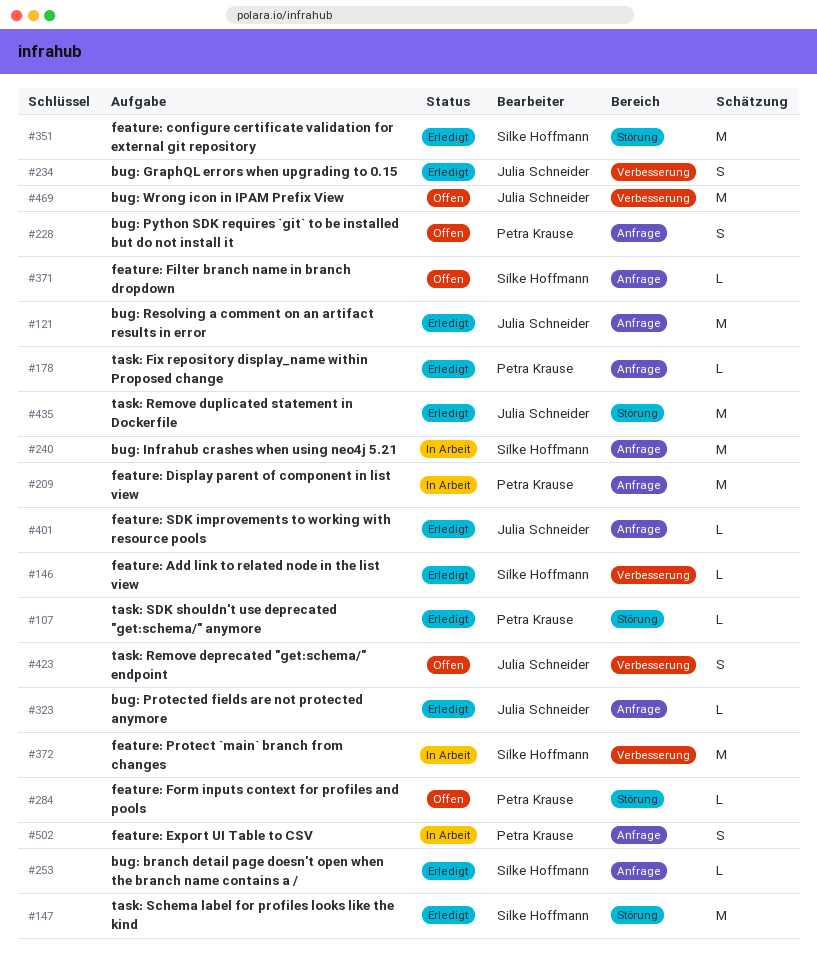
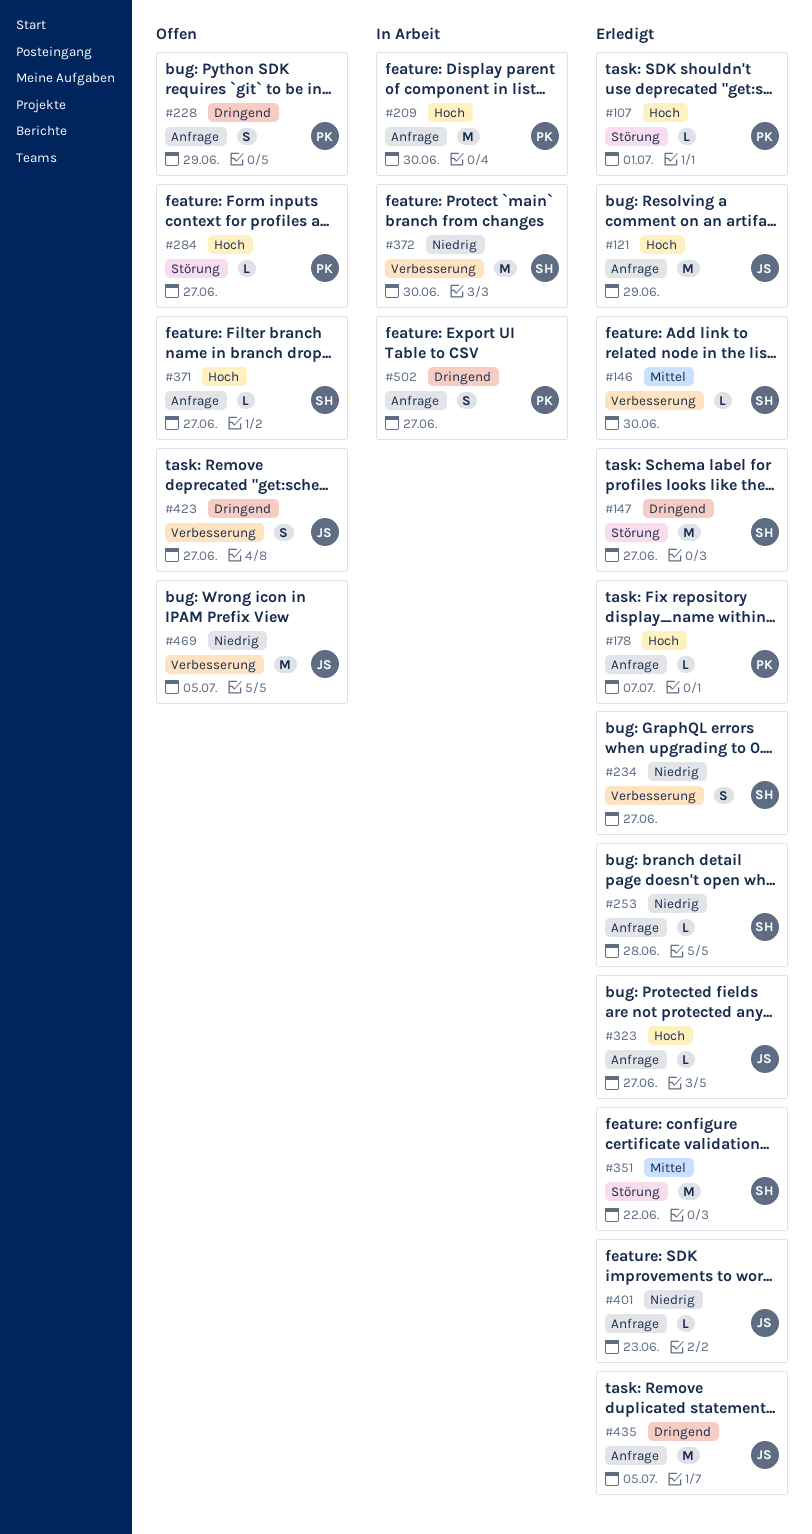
#234, owner: Julia Schneider -> Silke Hoffmann
#240: present -> none
#435, label: Störung -> Anfrage

